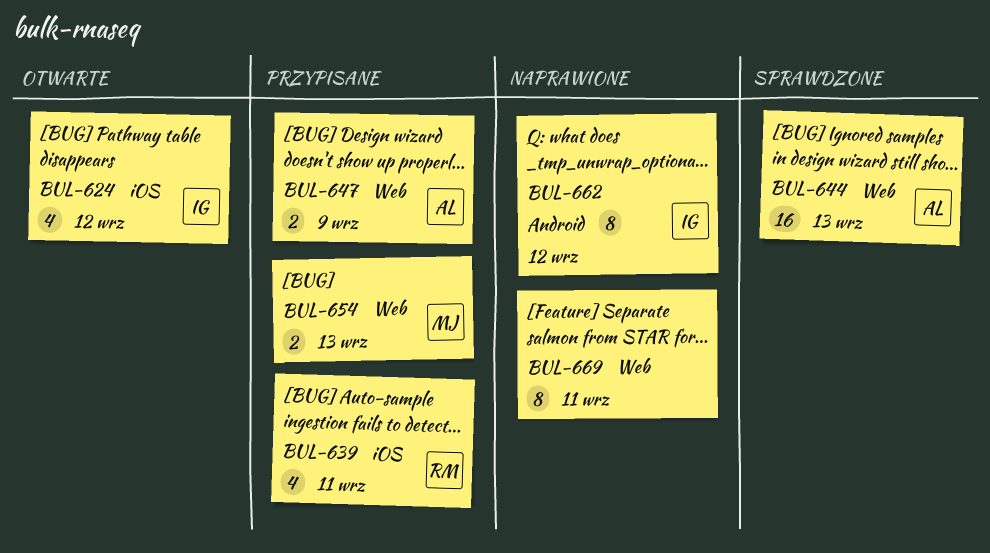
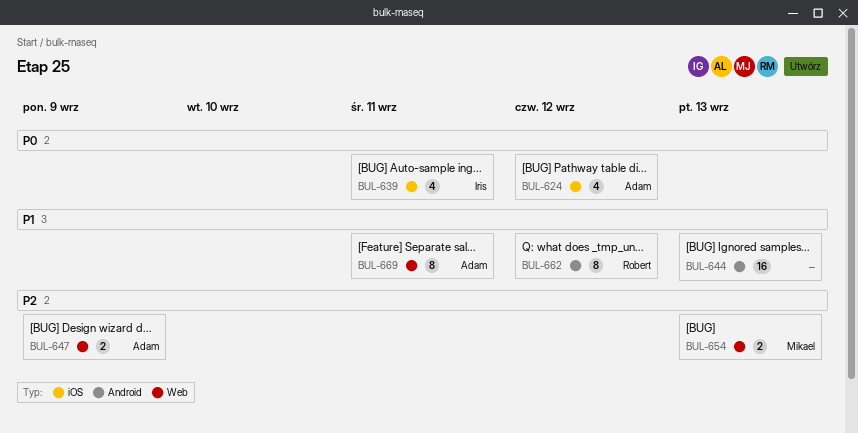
BUL-624, owner: Iris -> Adam
BUL-639, owner: Robert -> Iris
BUL-644, owner: Adam -> none
BUL-644, label: Web -> Android
BUL-662, owner: Iris -> Robert
BUL-669, owner: none -> Adam

